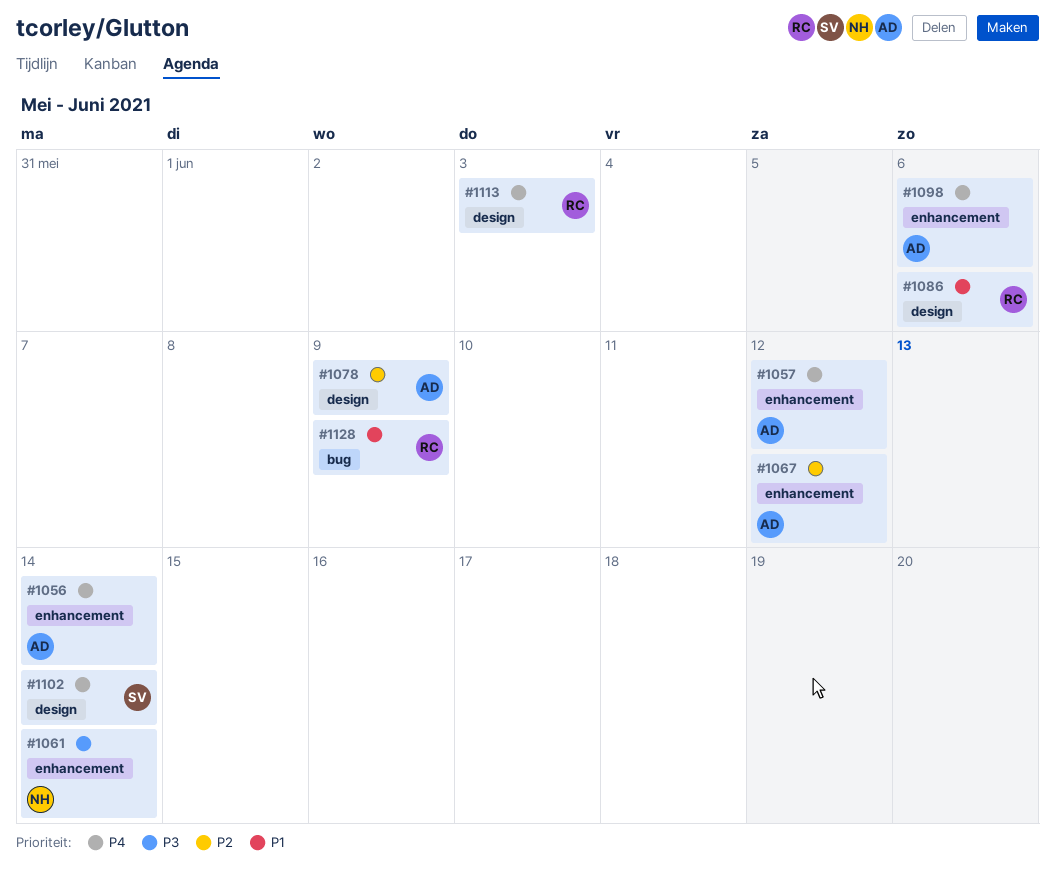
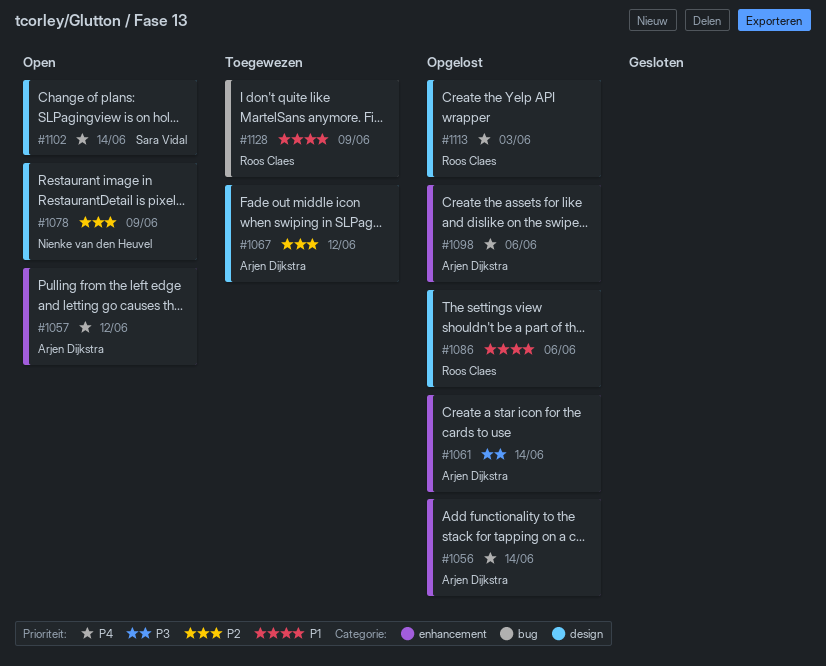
#1061, owner: Nienke van den Heuvel -> Arjen Dijkstra
#1067, label: enhancement -> design
#1078, owner: Arjen Dijkstra -> Nienke van den Heuvel

